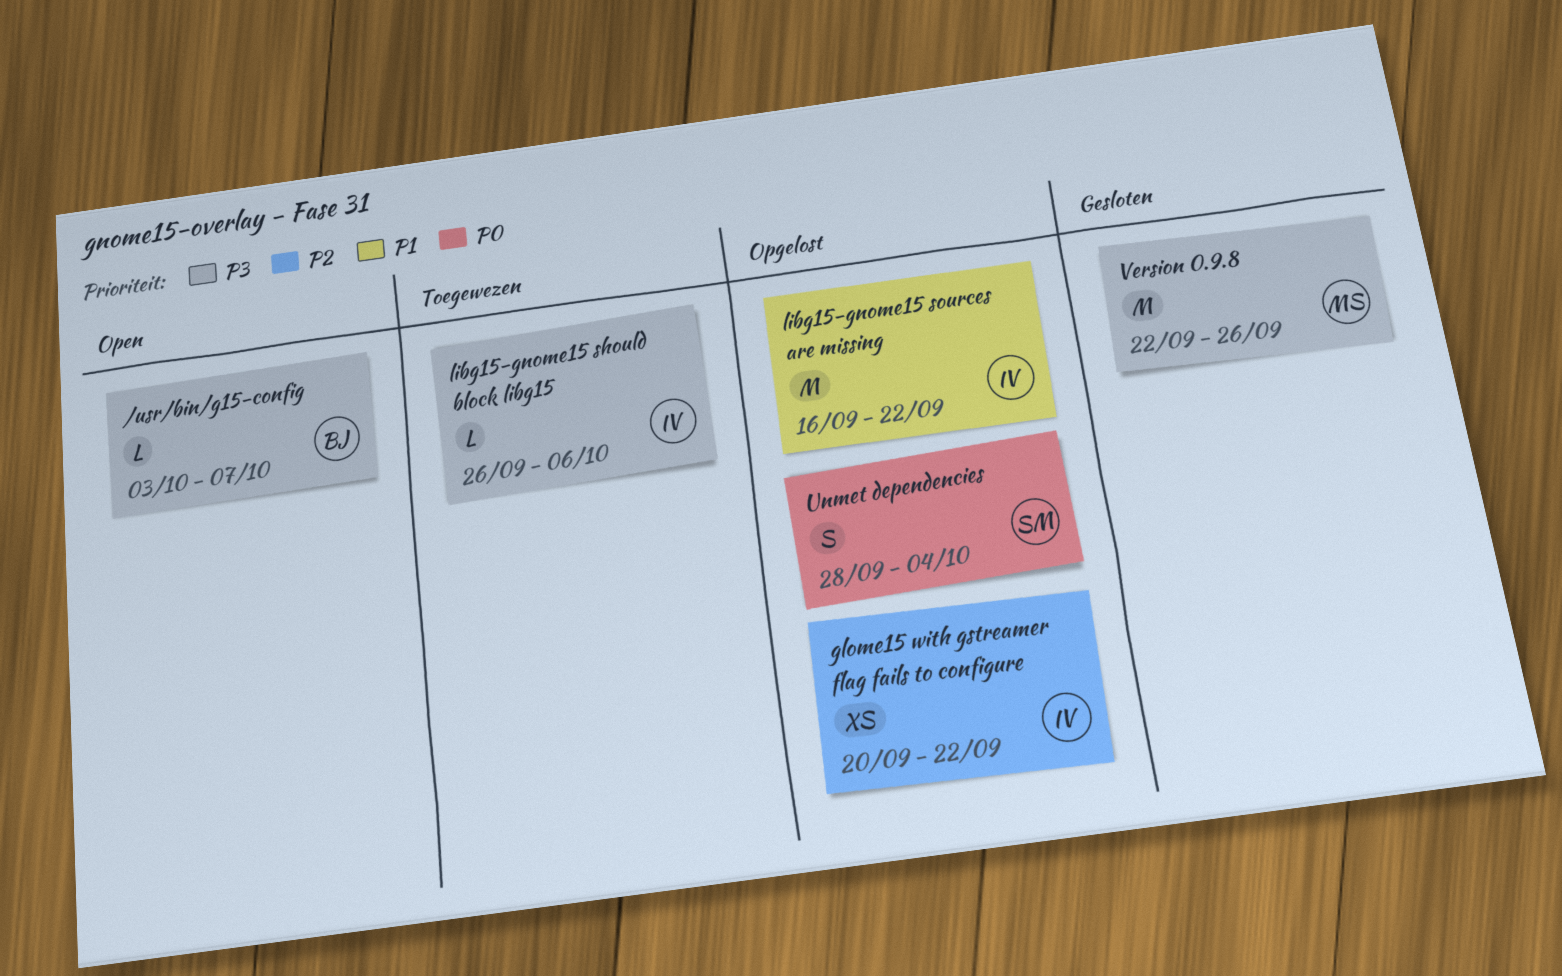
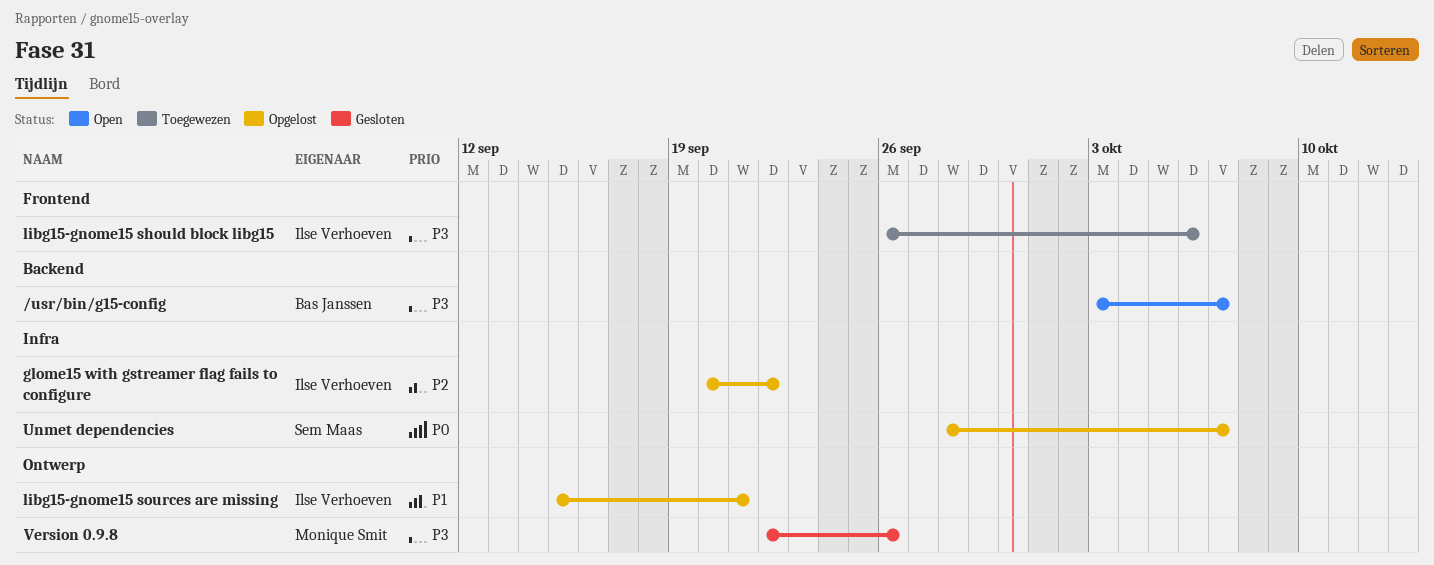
libg15-gnome15 sources are missing, start: Sep 16 -> Sep 15
libg15-gnome15 sources are missing, due: Sep 22 -> Sep 21
Unmet dependencies, due: Oct 4 -> Oct 7

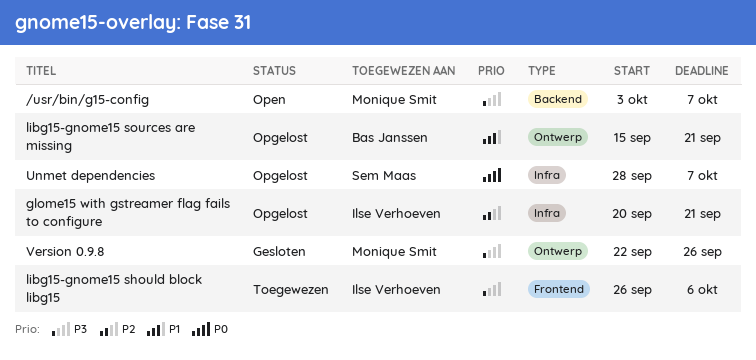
/usr/bin/g15-config, owner: Bas Janssen -> Monique Smit
glome15 with gstreamer flag fails to configure, due: Sep 22 -> Sep 21
libg15-gnome15 sources are missing, owner: Ilse Verhoeven -> Bas Janssen

